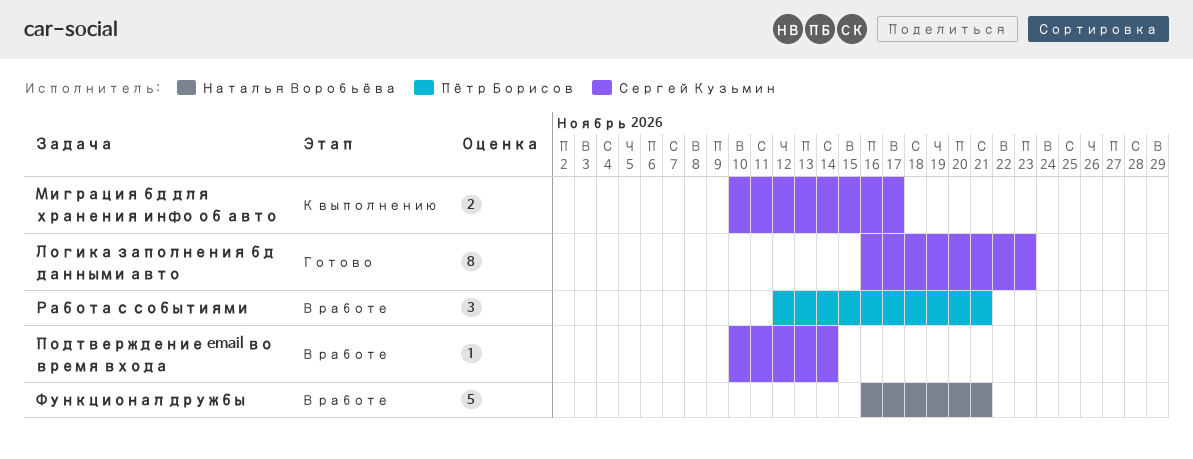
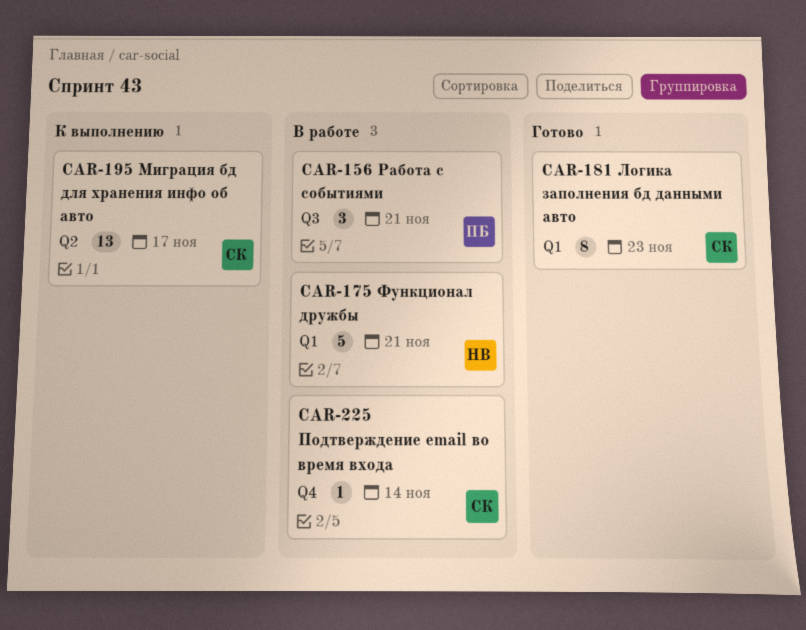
Миграция бд для хранения инфо об авто, estimate: 2 -> 13

